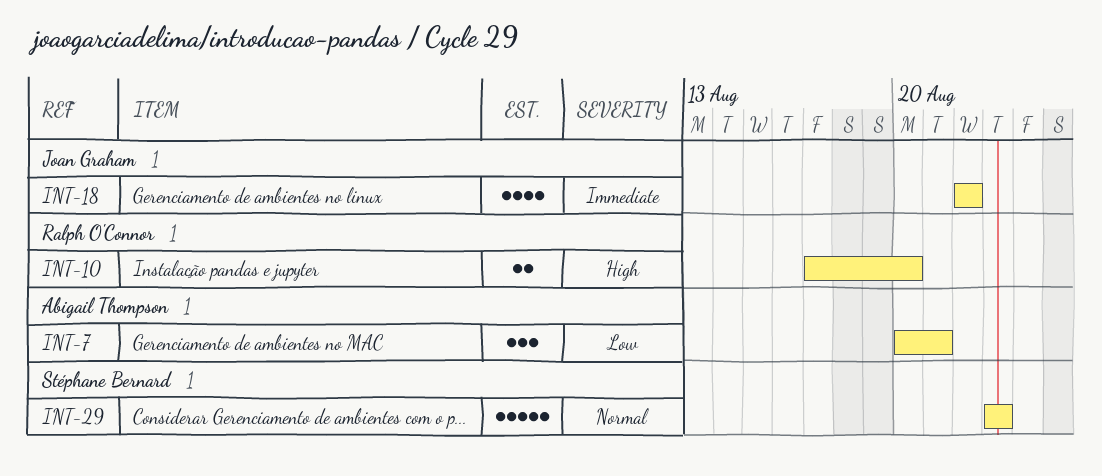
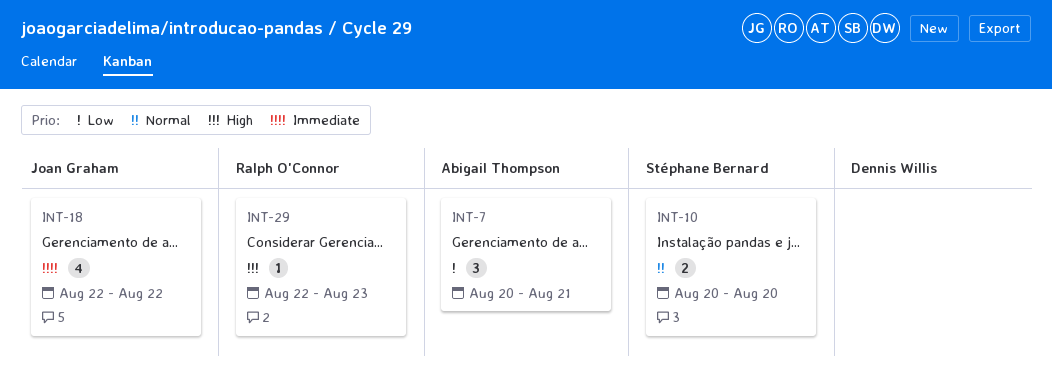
INT-10, owner: Ralph O'Connor -> Stéphane Bernard
INT-10, priority: High -> Normal
INT-10, start: Aug 17 -> Aug 20
INT-29, owner: Stéphane Bernard -> Ralph O'Connor
INT-29, priority: Normal -> High
INT-29, estimate: 5 -> 1
INT-29, start: Aug 23 -> Aug 22

